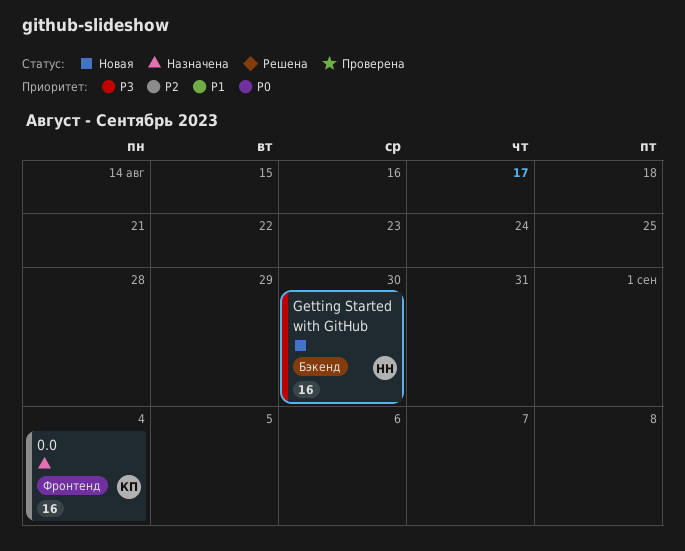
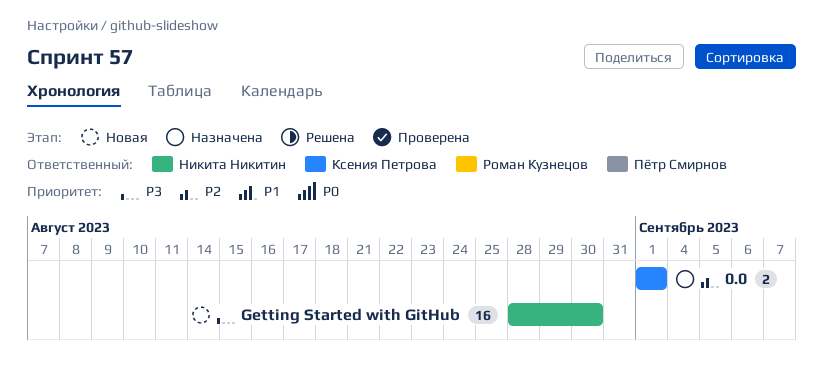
0.0, estimate: 16 -> 2
0.0, due: Sep 4 -> Sep 1

